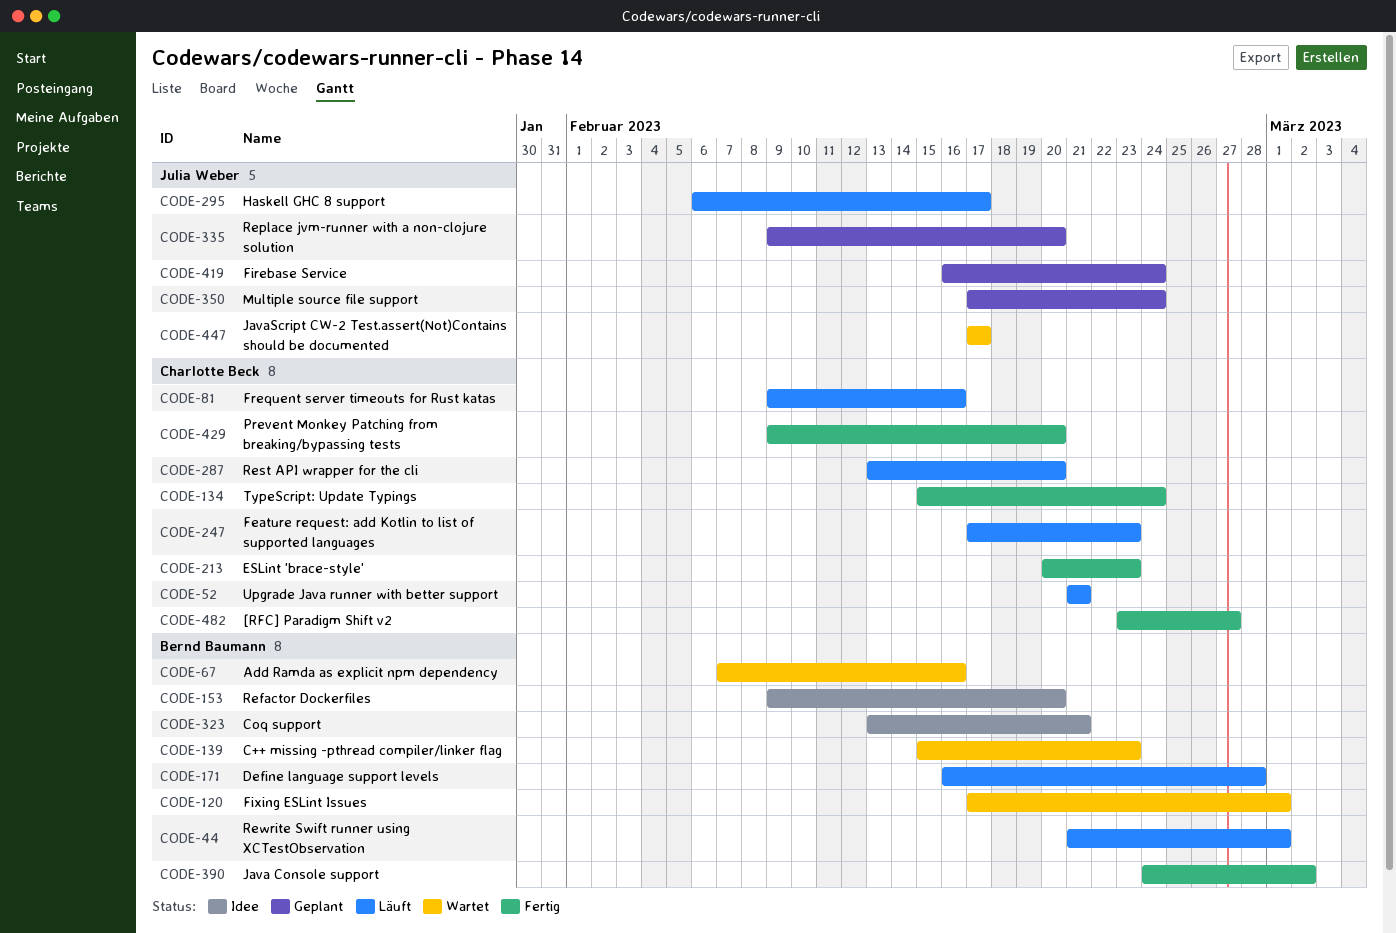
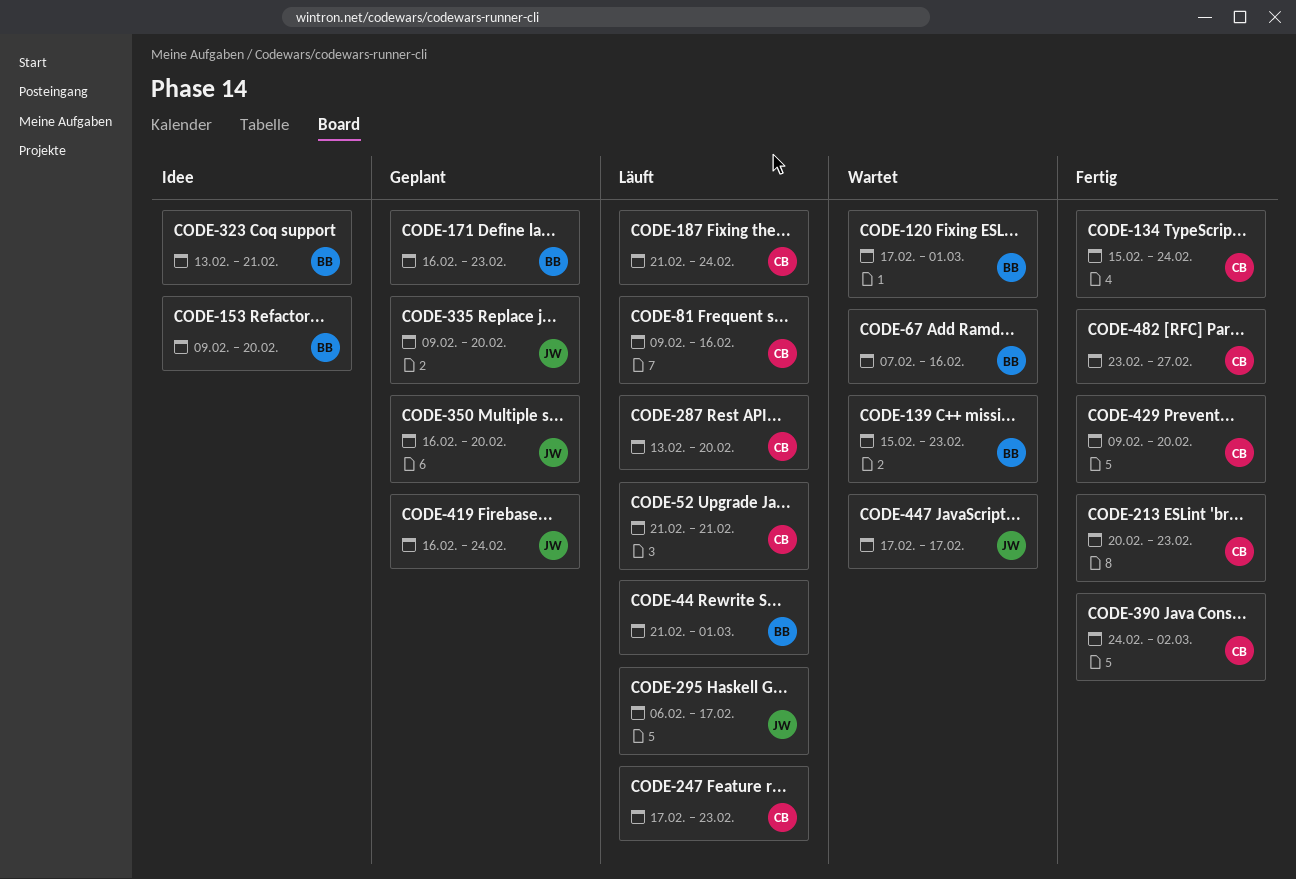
CODE-171, status: Läuft -> Geplant
CODE-171, due: Feb 28 -> Feb 23
CODE-187: none -> present
CODE-350, start: Feb 17 -> Feb 16
CODE-350, due: Feb 24 -> Feb 20
CODE-390, owner: Bernd Baumann -> Charlotte Beck

